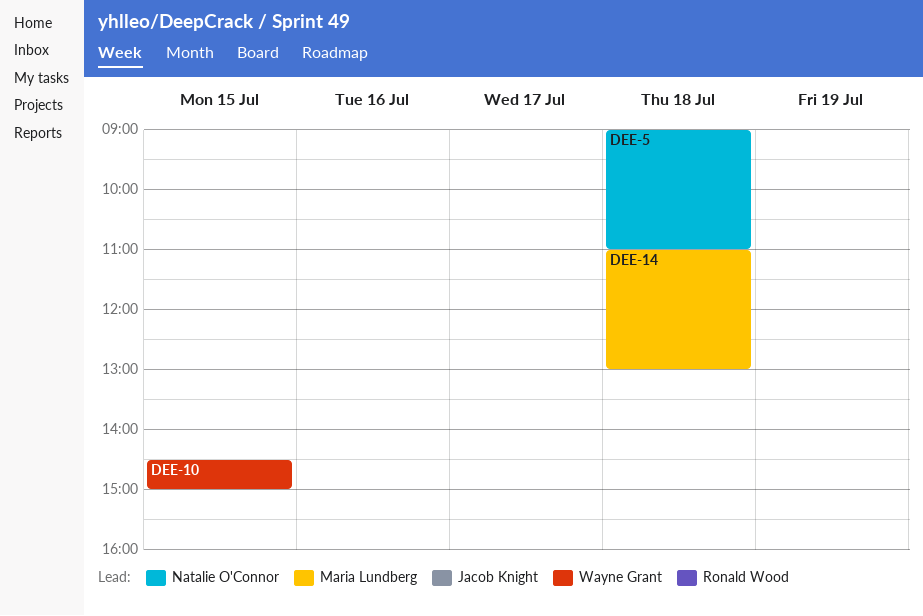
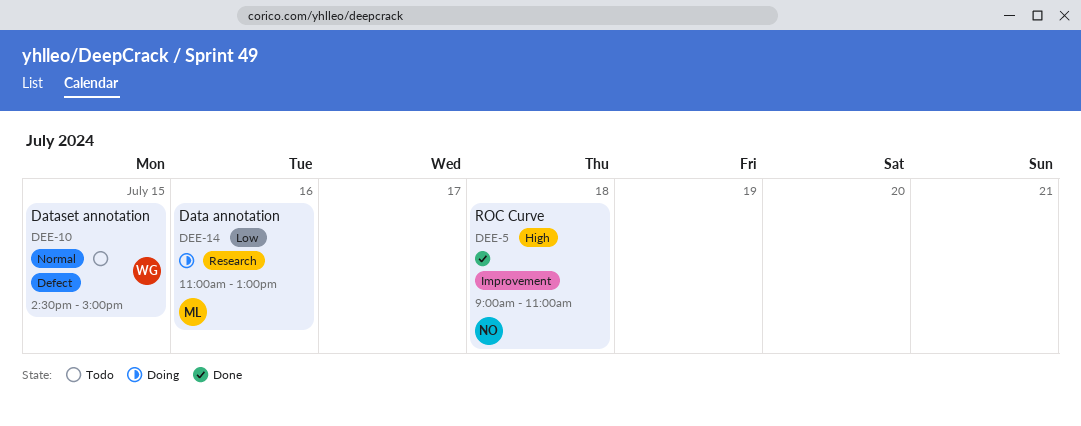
DEE-14, day: Jul 18 -> Jul 16

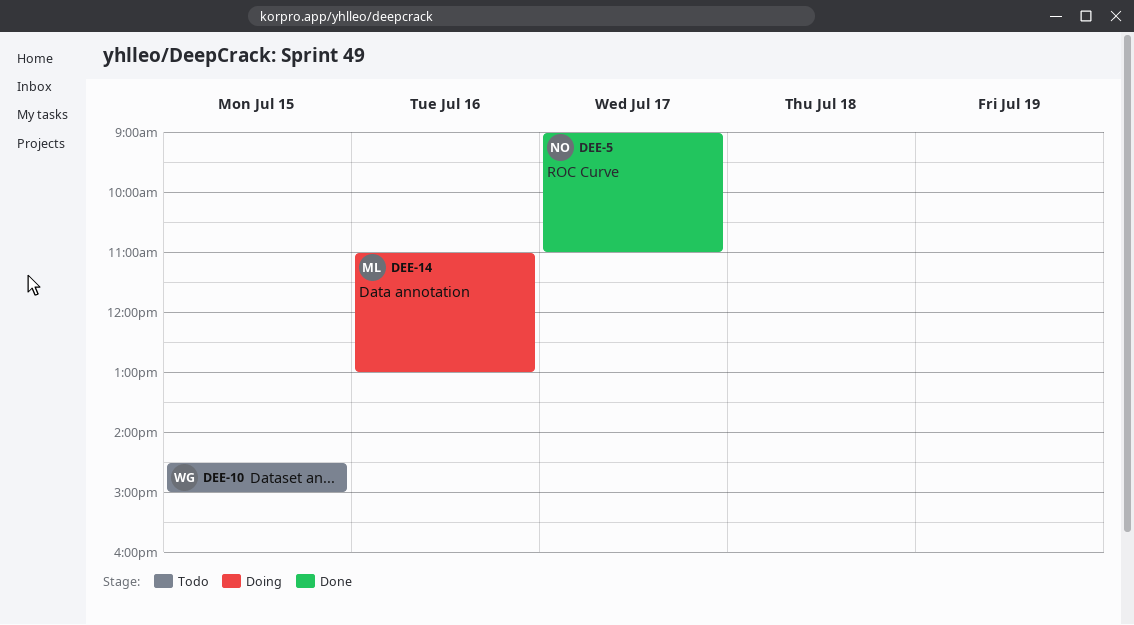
DEE-5, day: Jul 18 -> Jul 17

